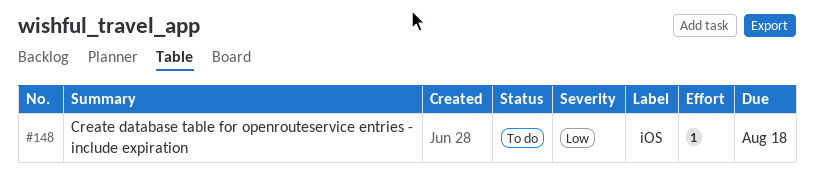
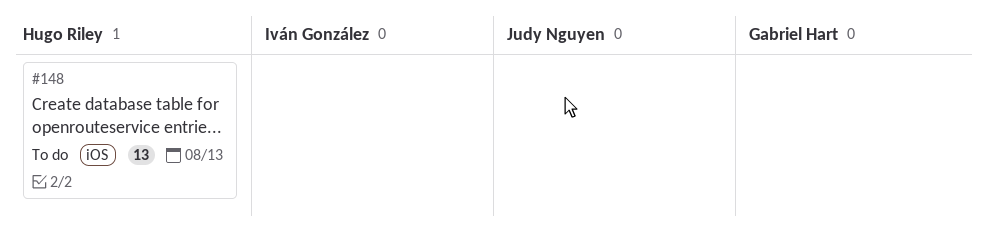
#148, estimate: 1 -> 13
#148, due: Aug 18 -> Aug 13

